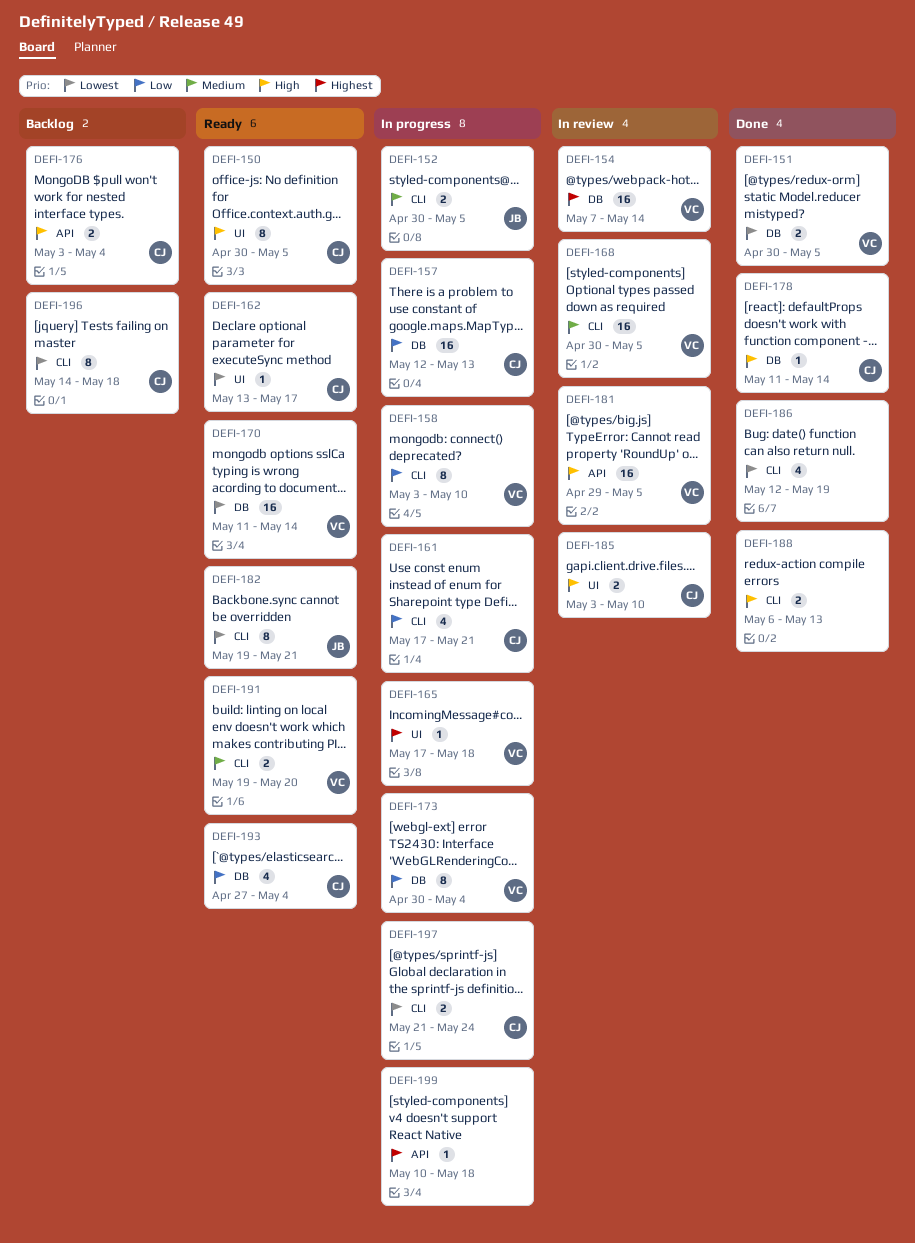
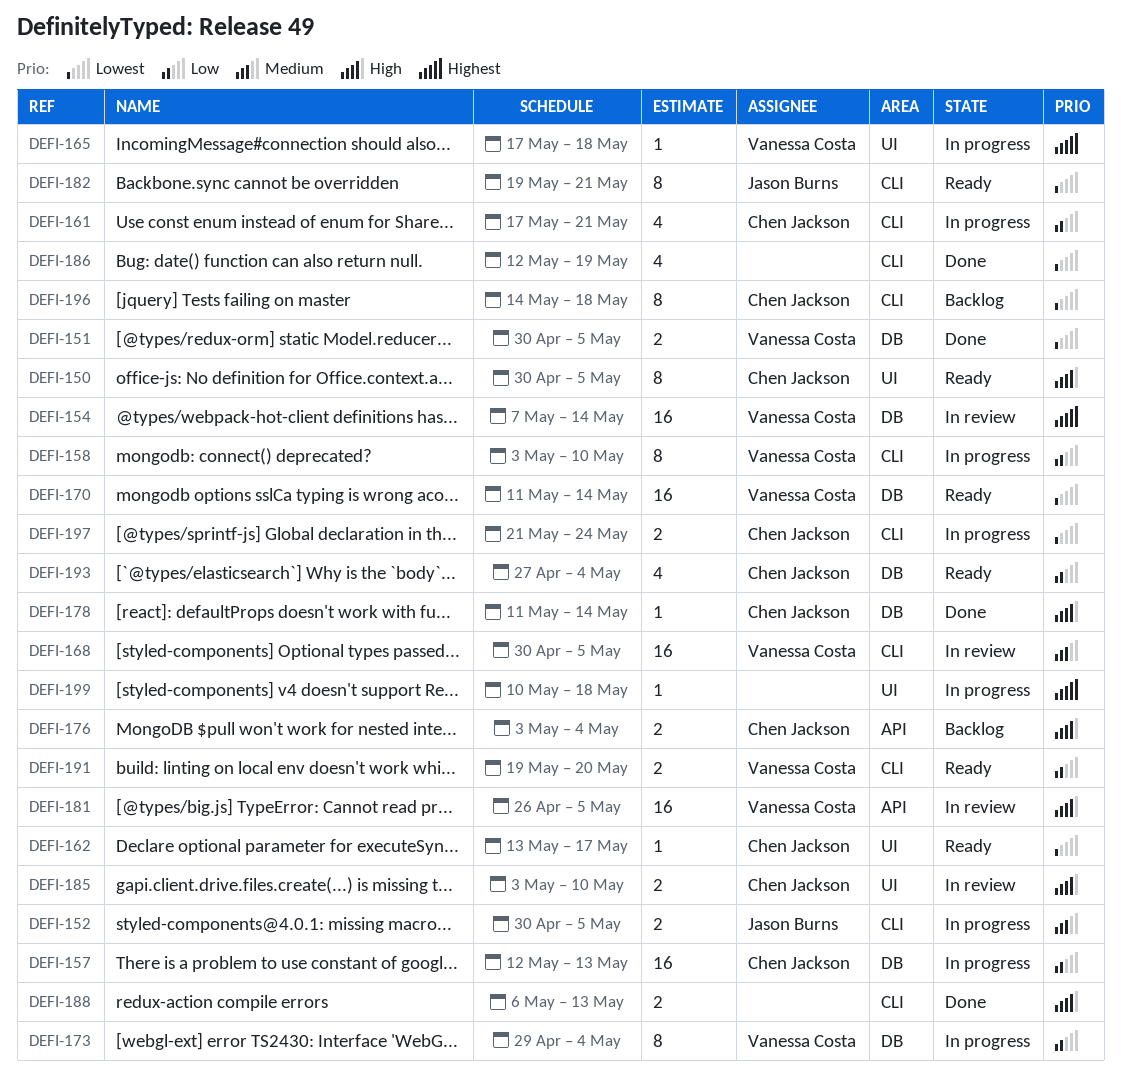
DEFI-173, start: Apr 30 -> Apr 29
DEFI-181, start: Apr 29 -> Apr 26
DEFI-191, priority: Medium -> Low
DEFI-199, label: API -> UI

